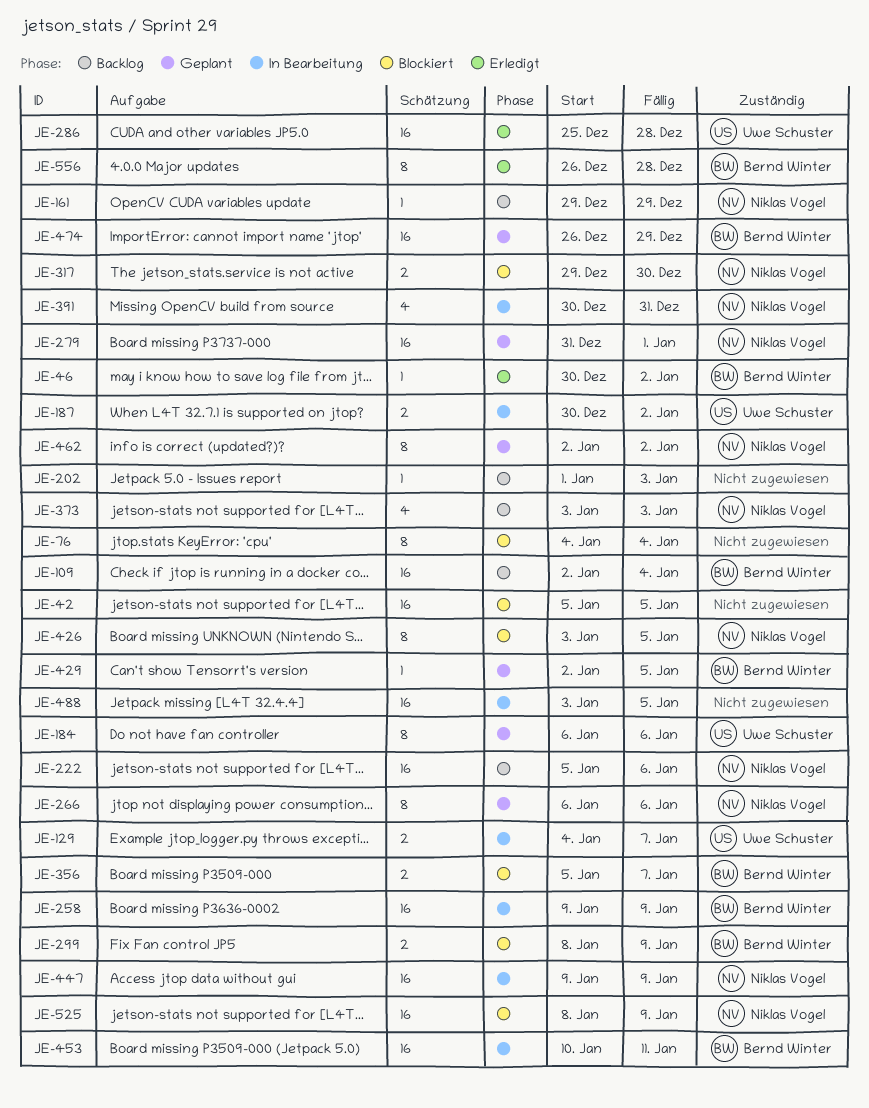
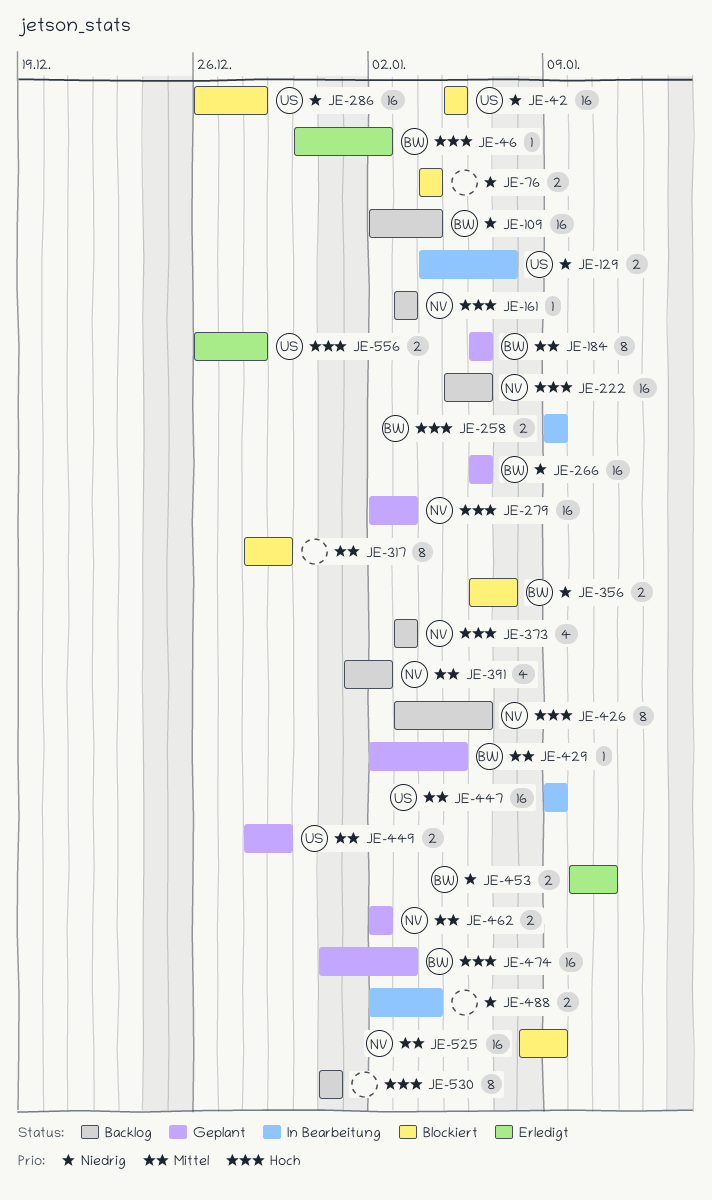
JE-42, owner: none -> Uwe Schuster
JE-76, estimate: 8 -> 2
JE-161, start: Dec 29 -> Jan 3
JE-161, due: Dec 29 -> Jan 3
JE-184, owner: Uwe Schuster -> Bernd Winter
JE-187: present -> none
JE-202: present -> none
JE-258, estimate: 16 -> 2
JE-266, owner: Niklas Vogel -> Bernd Winter
JE-266, estimate: 8 -> 16
JE-279, start: Dec 31 -> Jan 2
JE-279, due: Jan 1 -> Jan 3
JE-286, status: Erledigt -> Blockiert
JE-286, start: Dec 25 -> Dec 26
JE-299: present -> none
JE-317, owner: Niklas Vogel -> none
JE-317, estimate: 2 -> 8
JE-317, start: Dec 29 -> Dec 28
JE-317, due: Dec 30 -> Dec 29
JE-356, start: Jan 5 -> Jan 6
JE-391, status: In Bearbeitung -> Backlog
JE-391, start: Dec 30 -> Jan 1
JE-391, due: Dec 31 -> Jan 2
JE-426, status: Blockiert -> Backlog
JE-426, due: Jan 5 -> Jan 6
JE-447, owner: Niklas Vogel -> Uwe Schuster
JE-449: none -> present
JE-453, status: In Bearbeitung -> Erledigt
JE-453, estimate: 16 -> 2
JE-462, estimate: 8 -> 2
JE-474, start: Dec 26 -> Dec 31
JE-474, due: Dec 29 -> Jan 3
JE-488, estimate: 16 -> 2
JE-488, start: Jan 3 -> Jan 2
JE-488, due: Jan 5 -> Jan 4
JE-530: none -> present
JE-556, owner: Bernd Winter -> Uwe Schuster
JE-556, estimate: 8 -> 2

